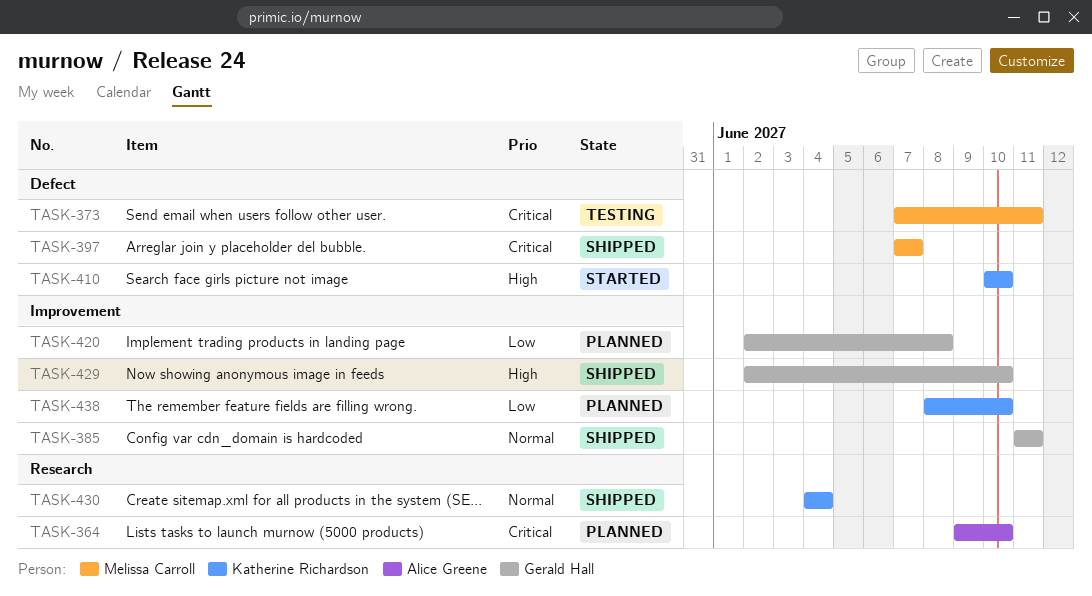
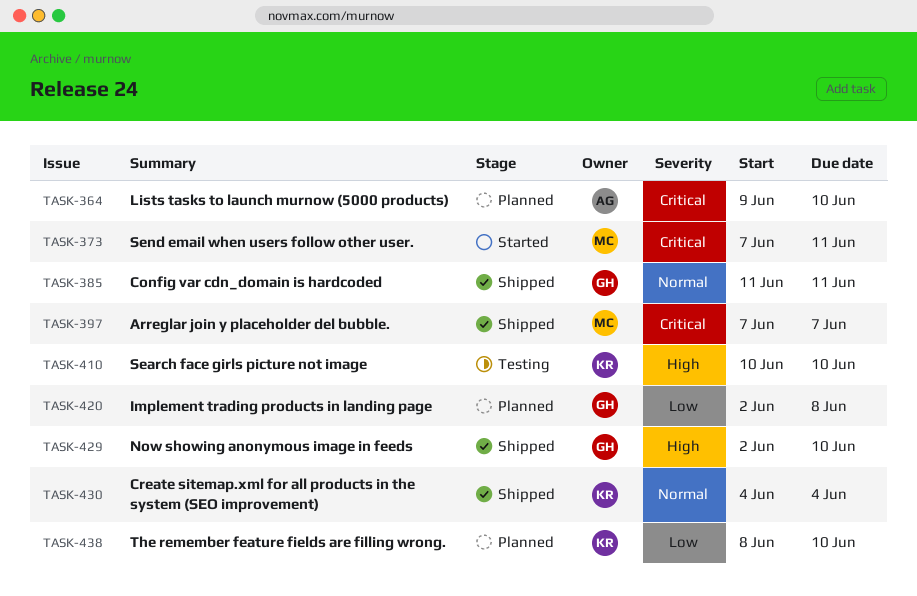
TASK-373, status: Testing -> Started
TASK-410, status: Started -> Testing

